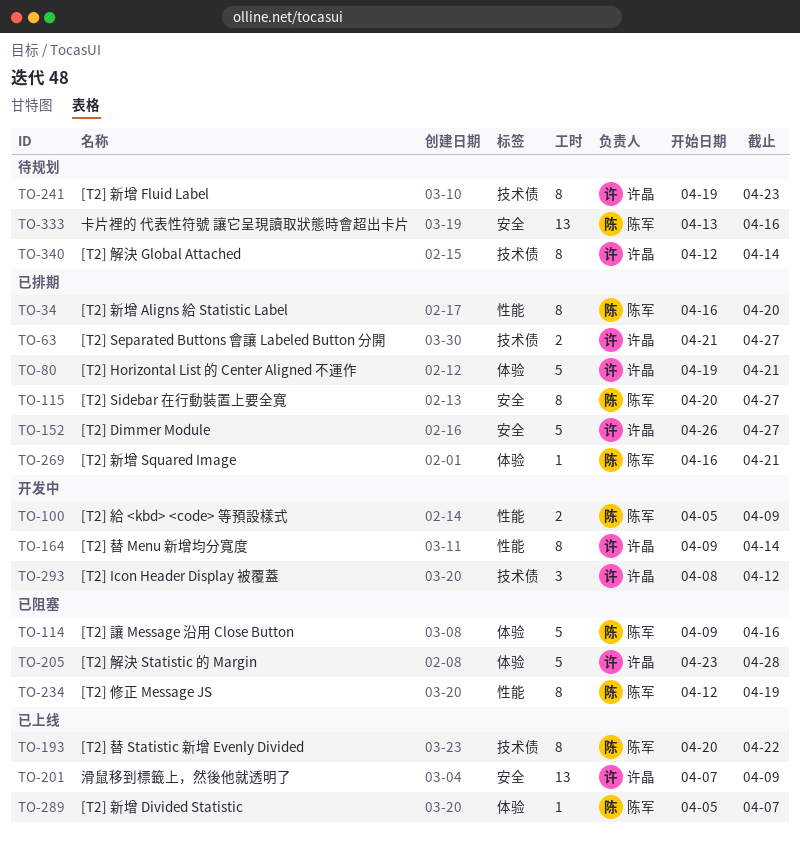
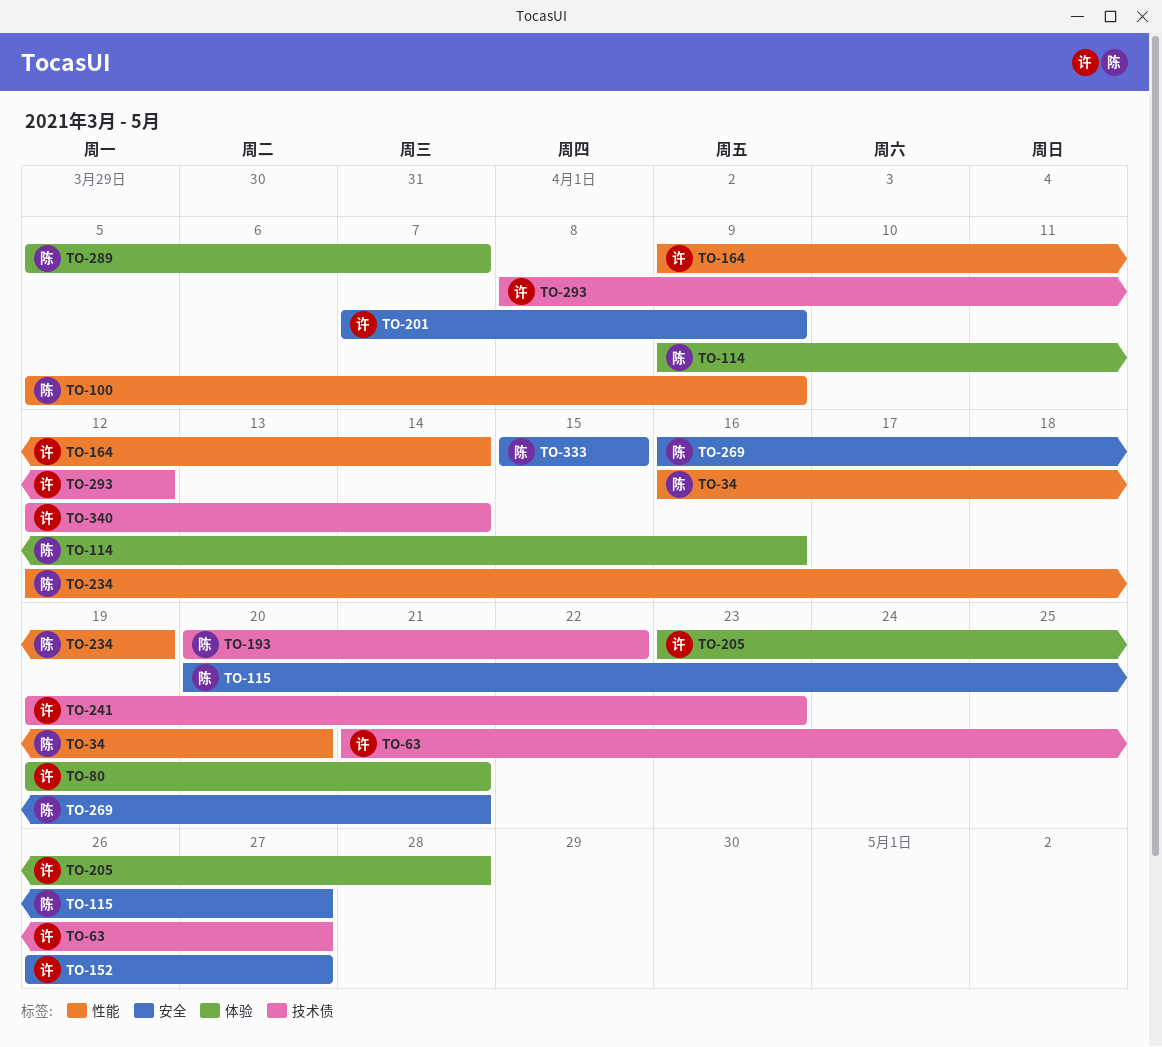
TO-269, label: 体验 -> 安全
TO-333, start: Apr 13 -> Apr 15
TO-333, due: Apr 16 -> Apr 15

